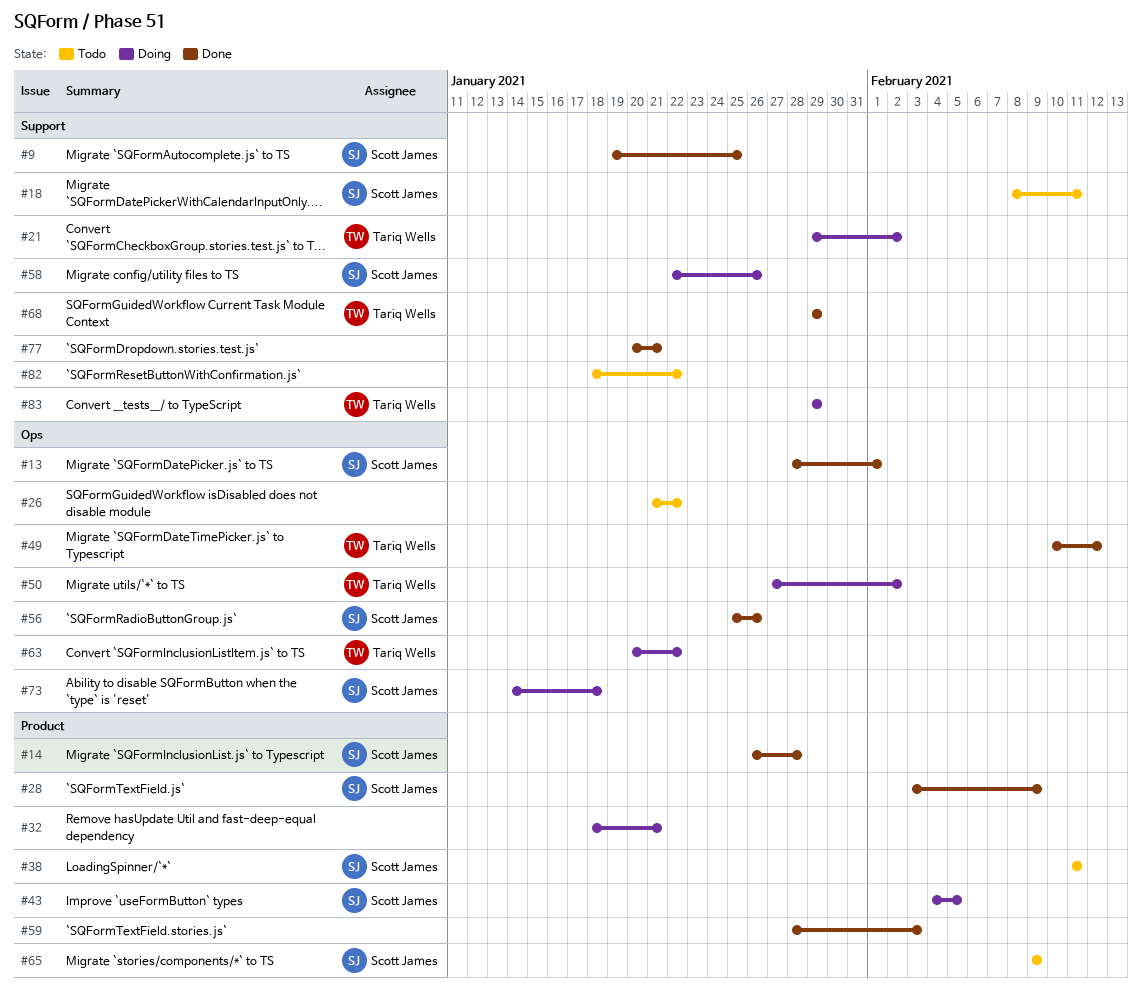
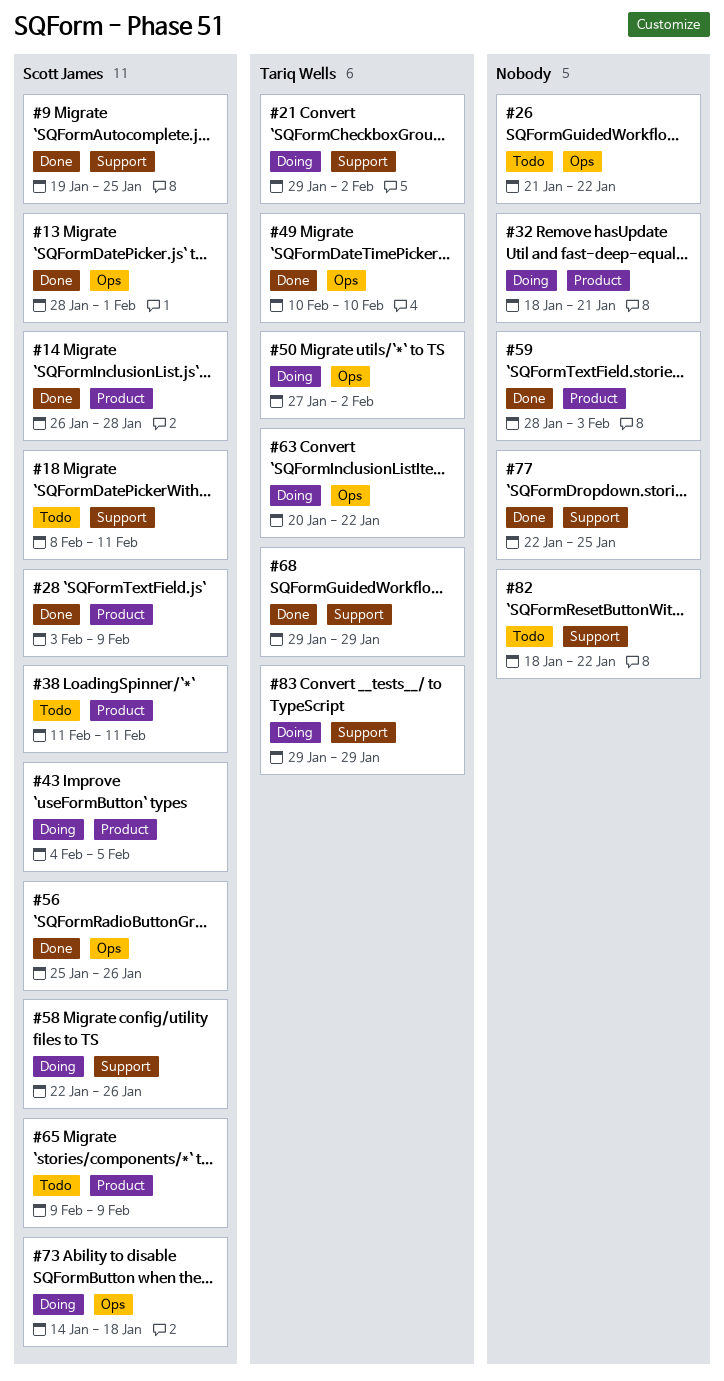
#49, due: Feb 12 -> Feb 10
#77, start: Jan 20 -> Jan 22
#77, due: Jan 21 -> Jan 25

